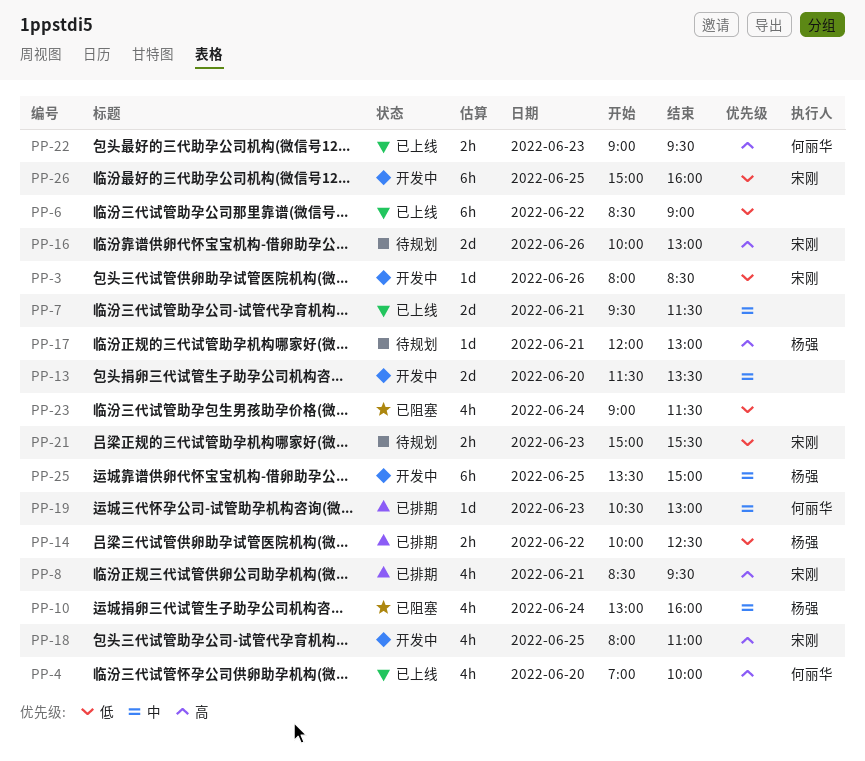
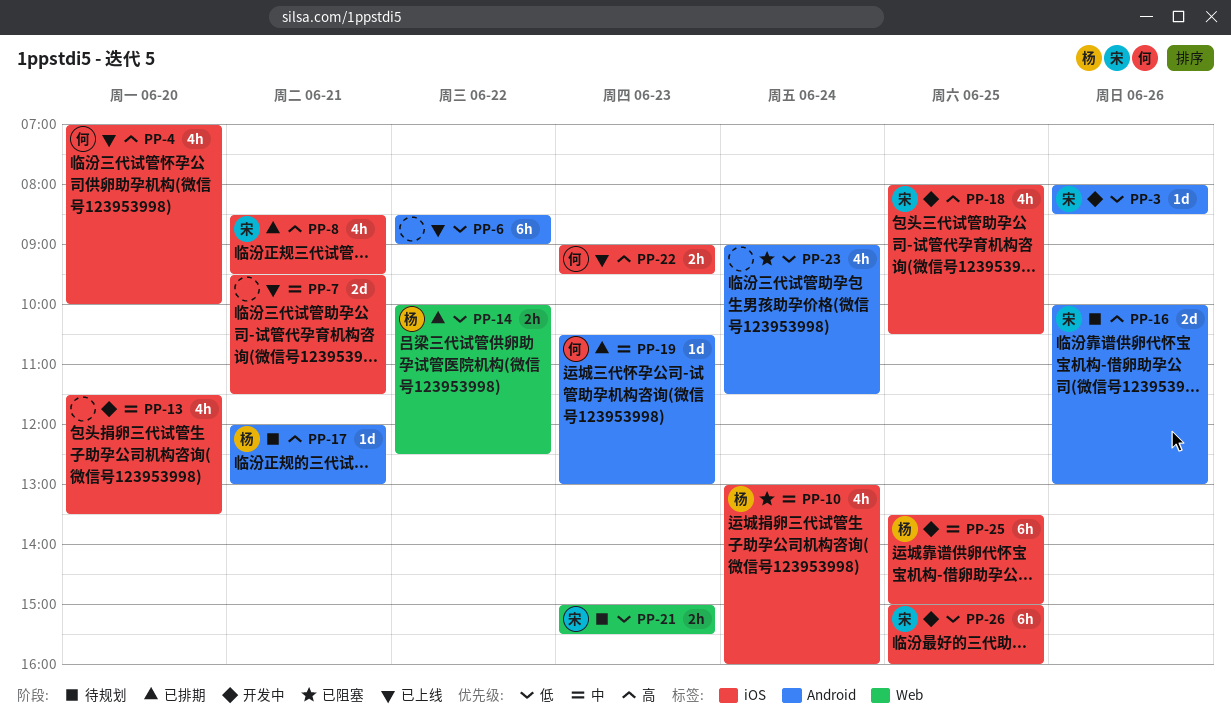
PP-13, estimate: 2d -> 4h
PP-18, ends: 11:00 -> 10:30

